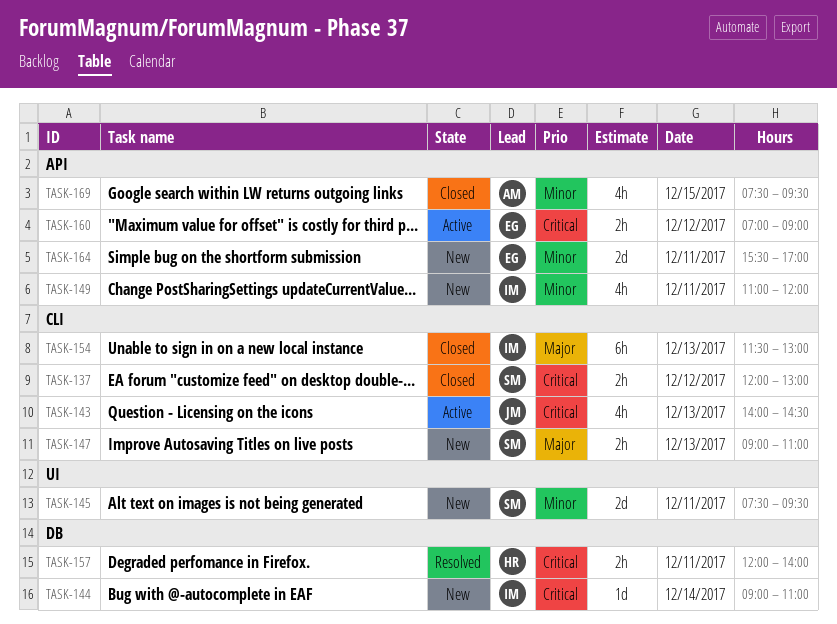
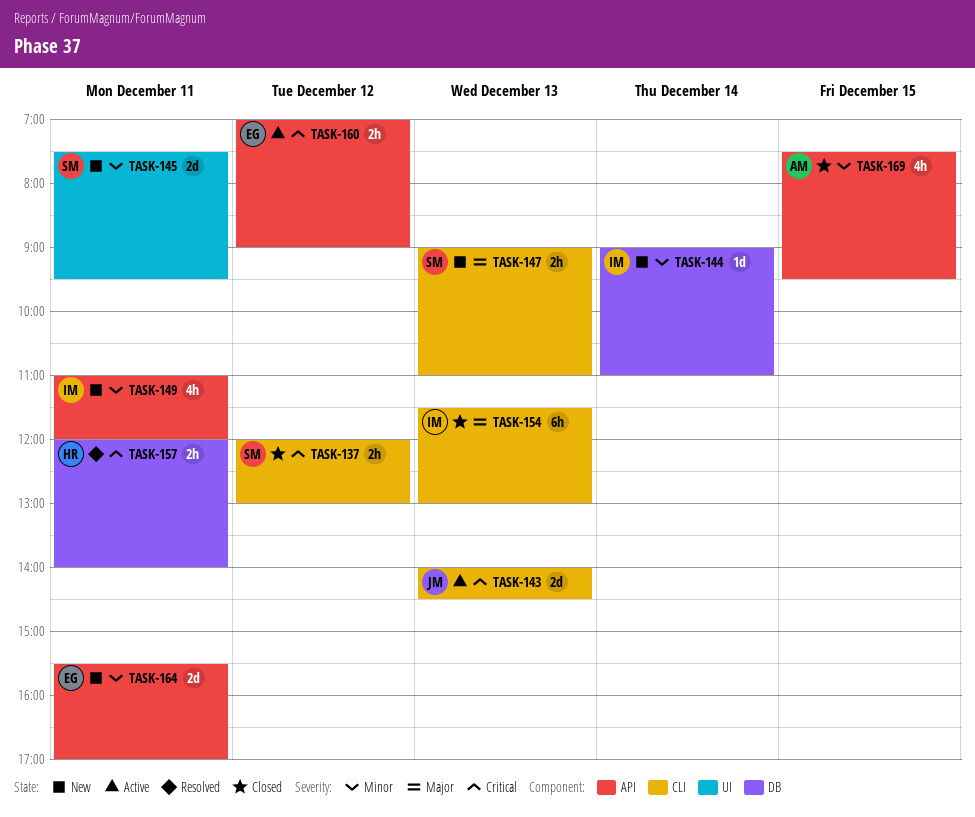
TASK-143, estimate: 4h -> 2d
TASK-144, priority: Critical -> Minor

